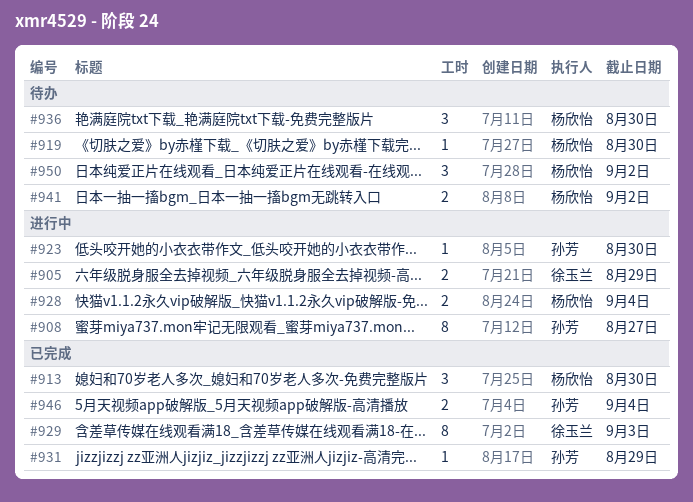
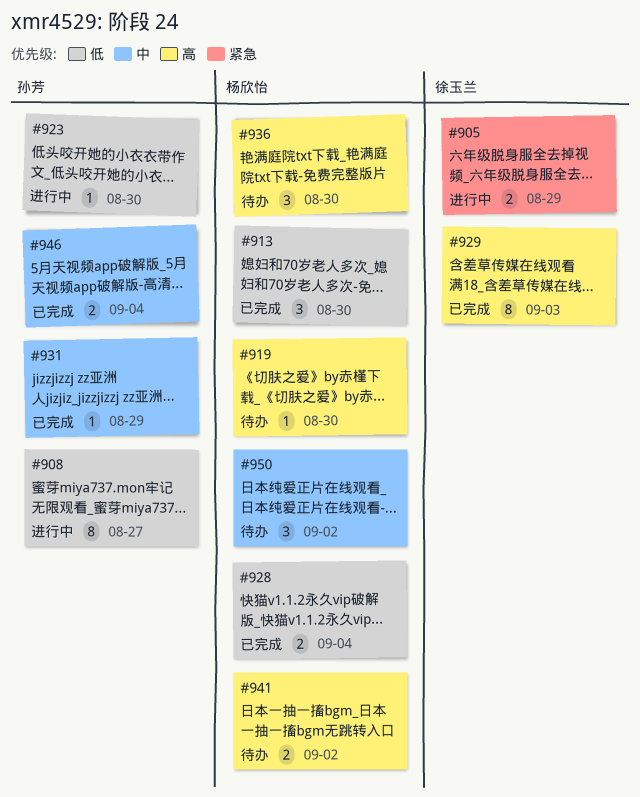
#928, status: 进行中 -> 已完成

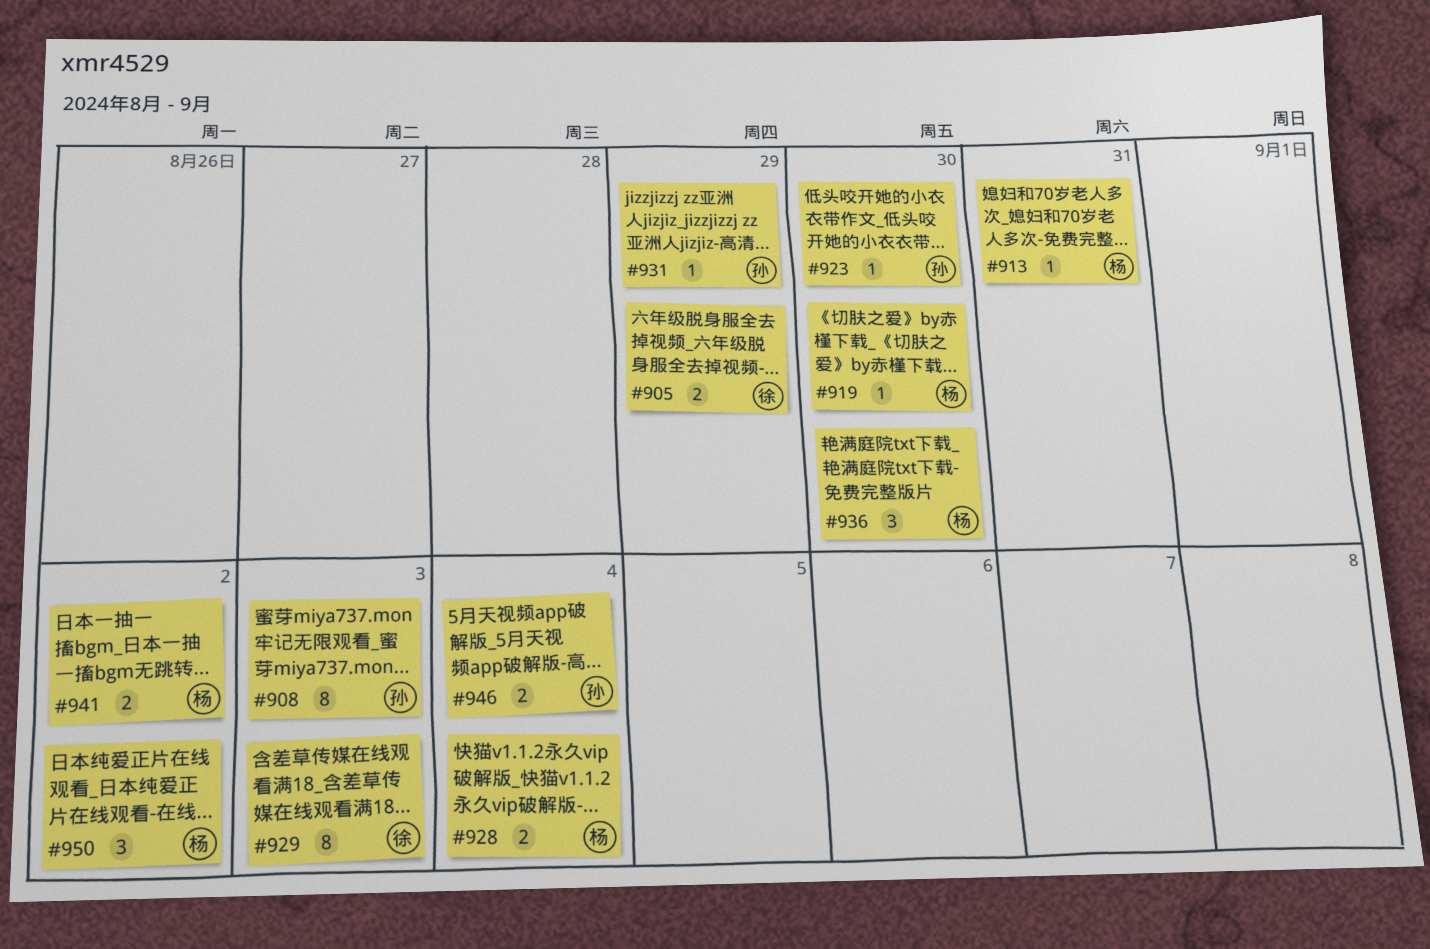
#908, due: Aug 27 -> Sep 3
#913, estimate: 3 -> 1
#913, due: Aug 30 -> Aug 31

